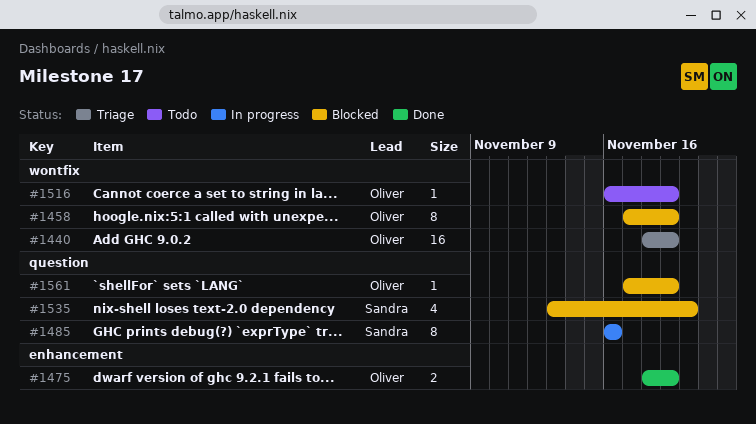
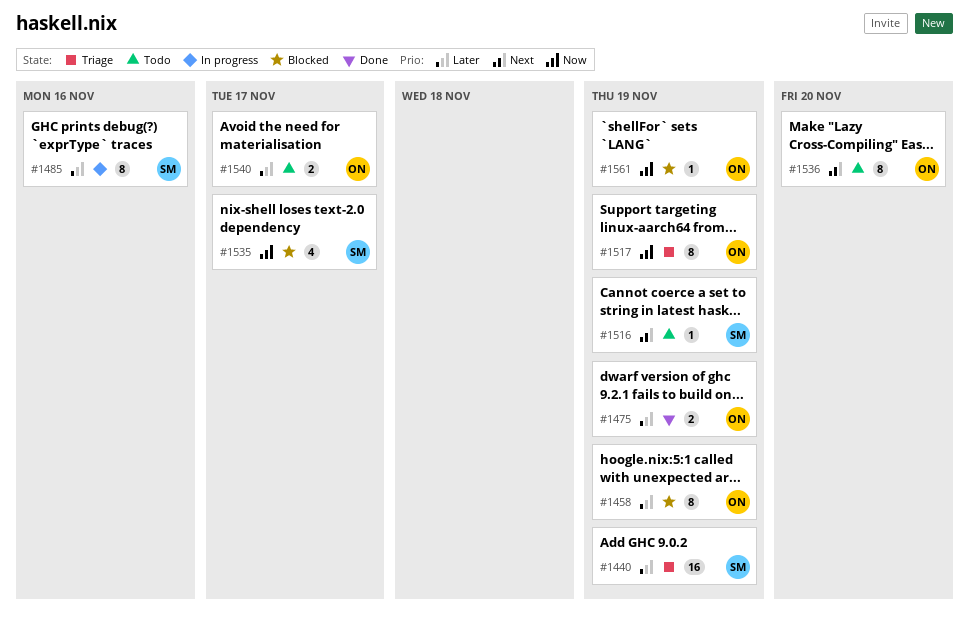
#1440, owner: Oliver -> Sandra
#1516, owner: Oliver -> Sandra
#1517: none -> present
#1535, due: Nov 20 -> Nov 17
#1536: none -> present
#1540: none -> present

